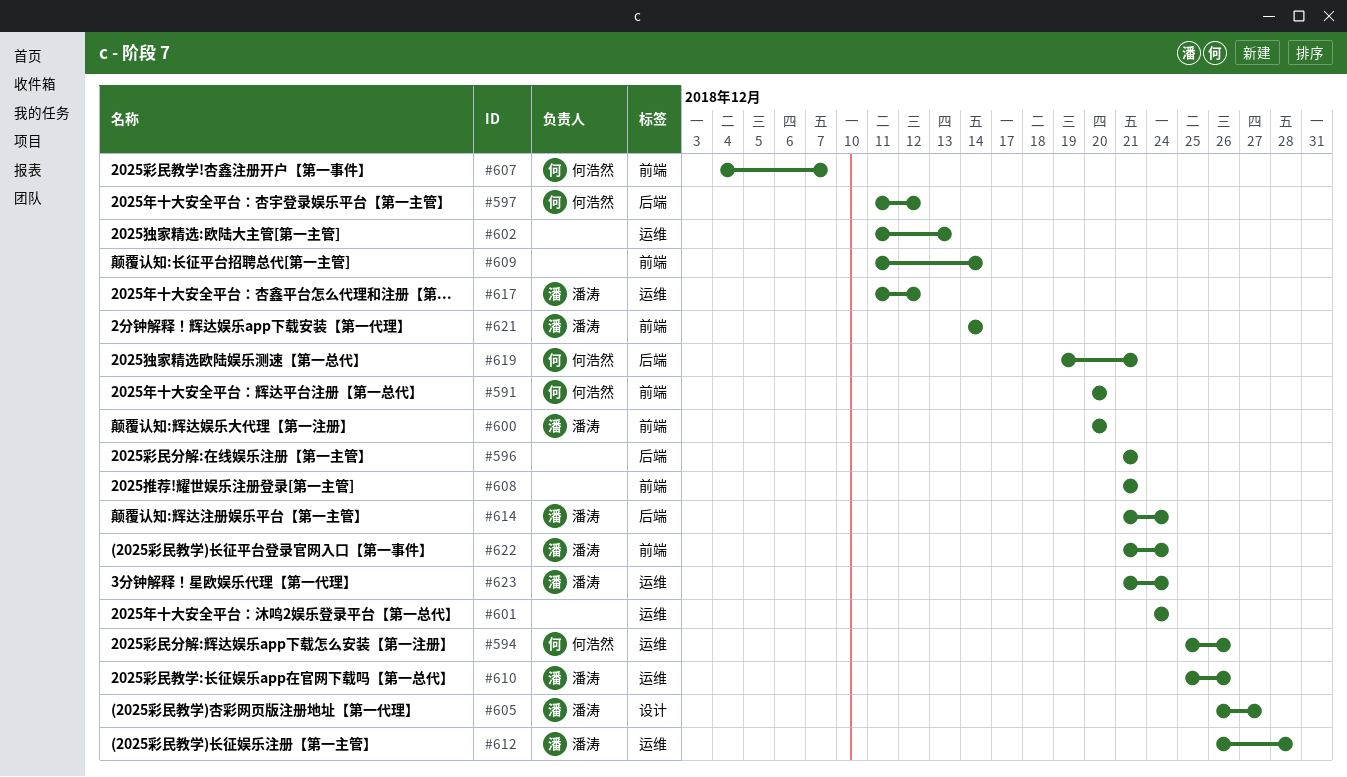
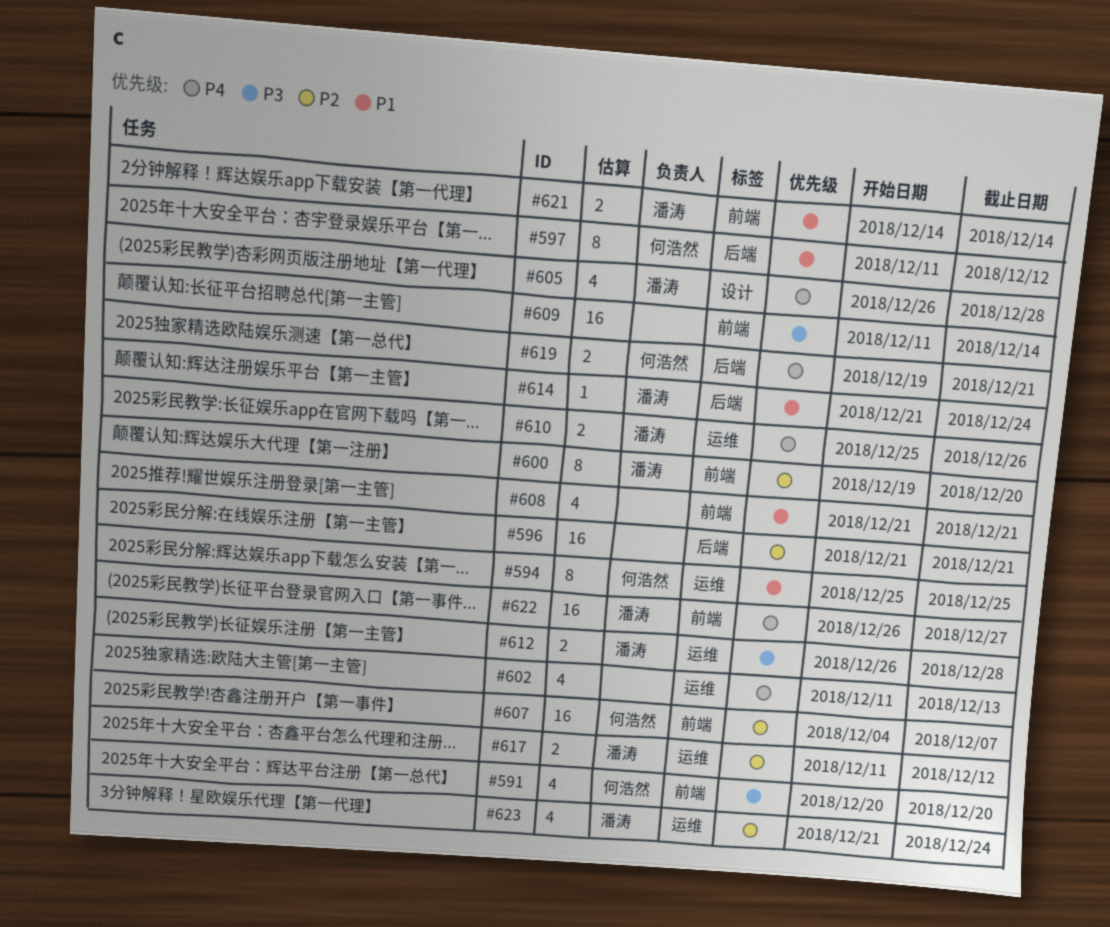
#594, due: Dec 26 -> Dec 25
#600, start: Dec 20 -> Dec 19
#601: present -> none
#605, due: Dec 27 -> Dec 28
#622, start: Dec 21 -> Dec 26
#622, due: Dec 24 -> Dec 27

